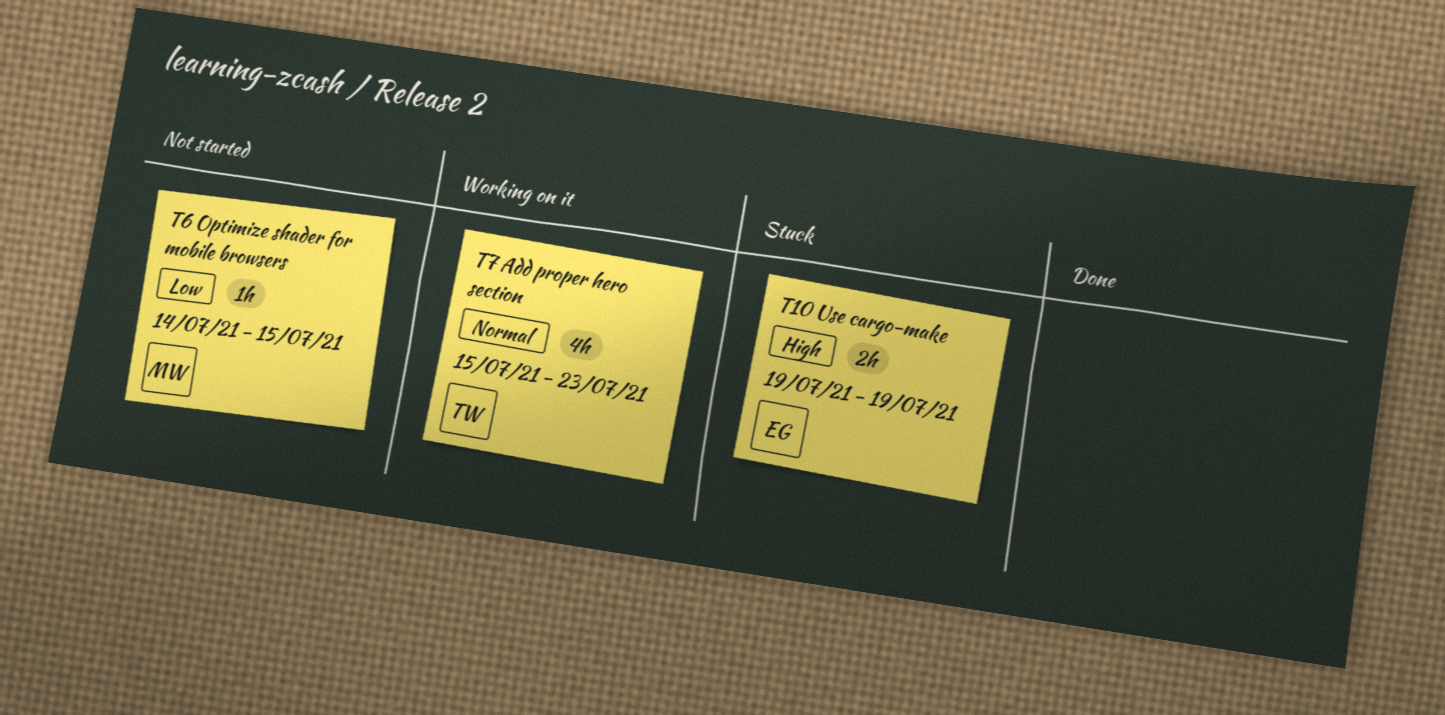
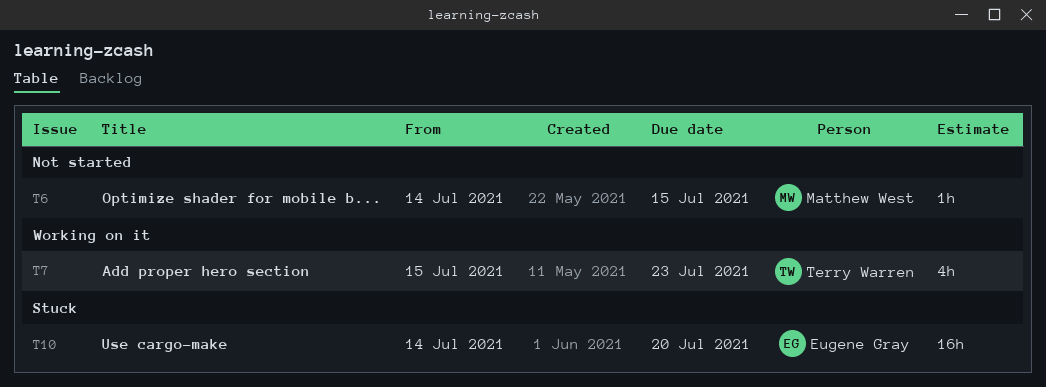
T10, estimate: 2h -> 16h
T10, start: Jul 19 -> Jul 14
T10, due: Jul 19 -> Jul 20

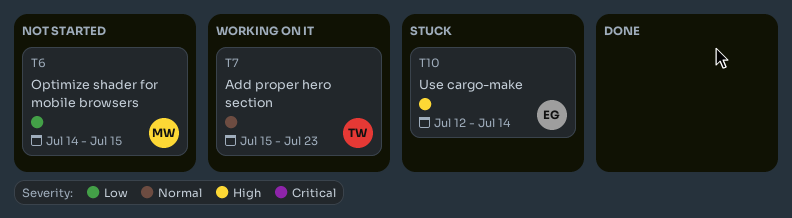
T10, start: Jul 14 -> Jul 12
T10, due: Jul 20 -> Jul 14

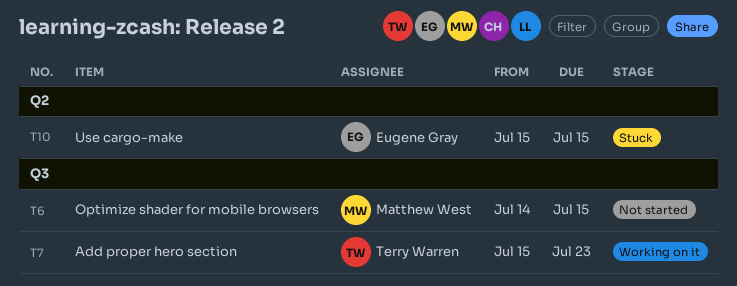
T10, start: Jul 12 -> Jul 15
T10, due: Jul 14 -> Jul 15

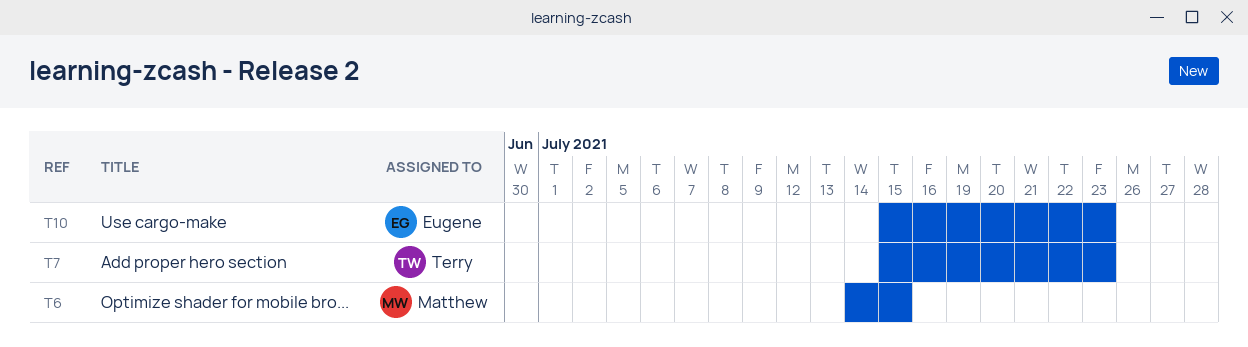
T10, due: Jul 15 -> Jul 23

